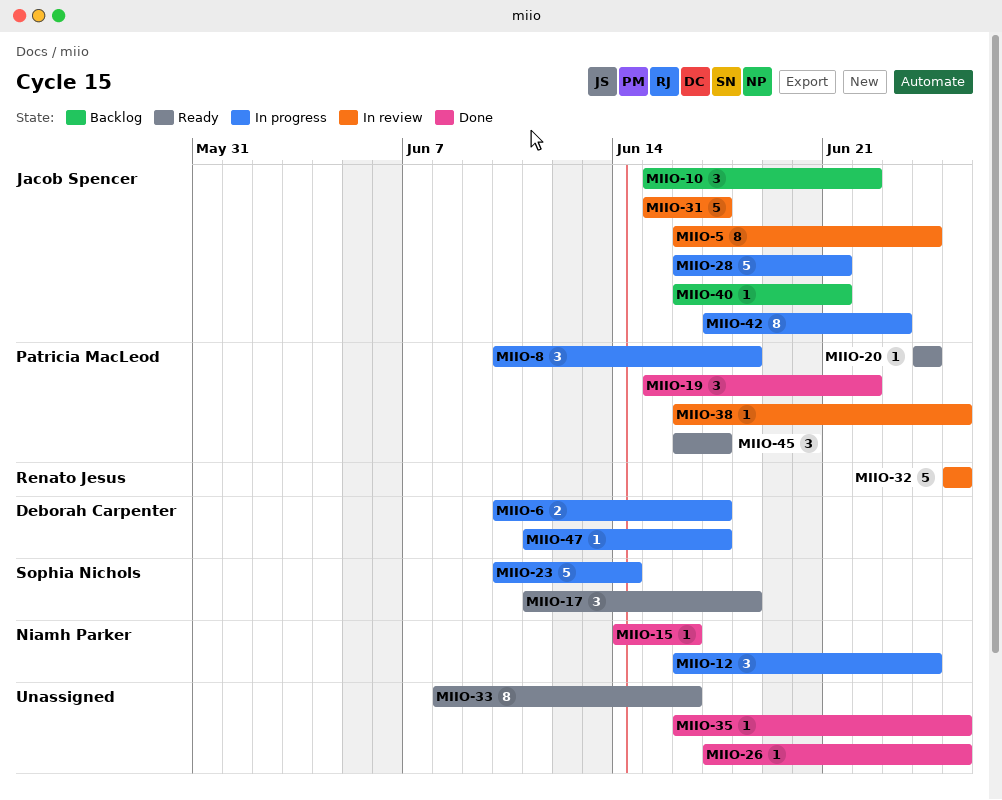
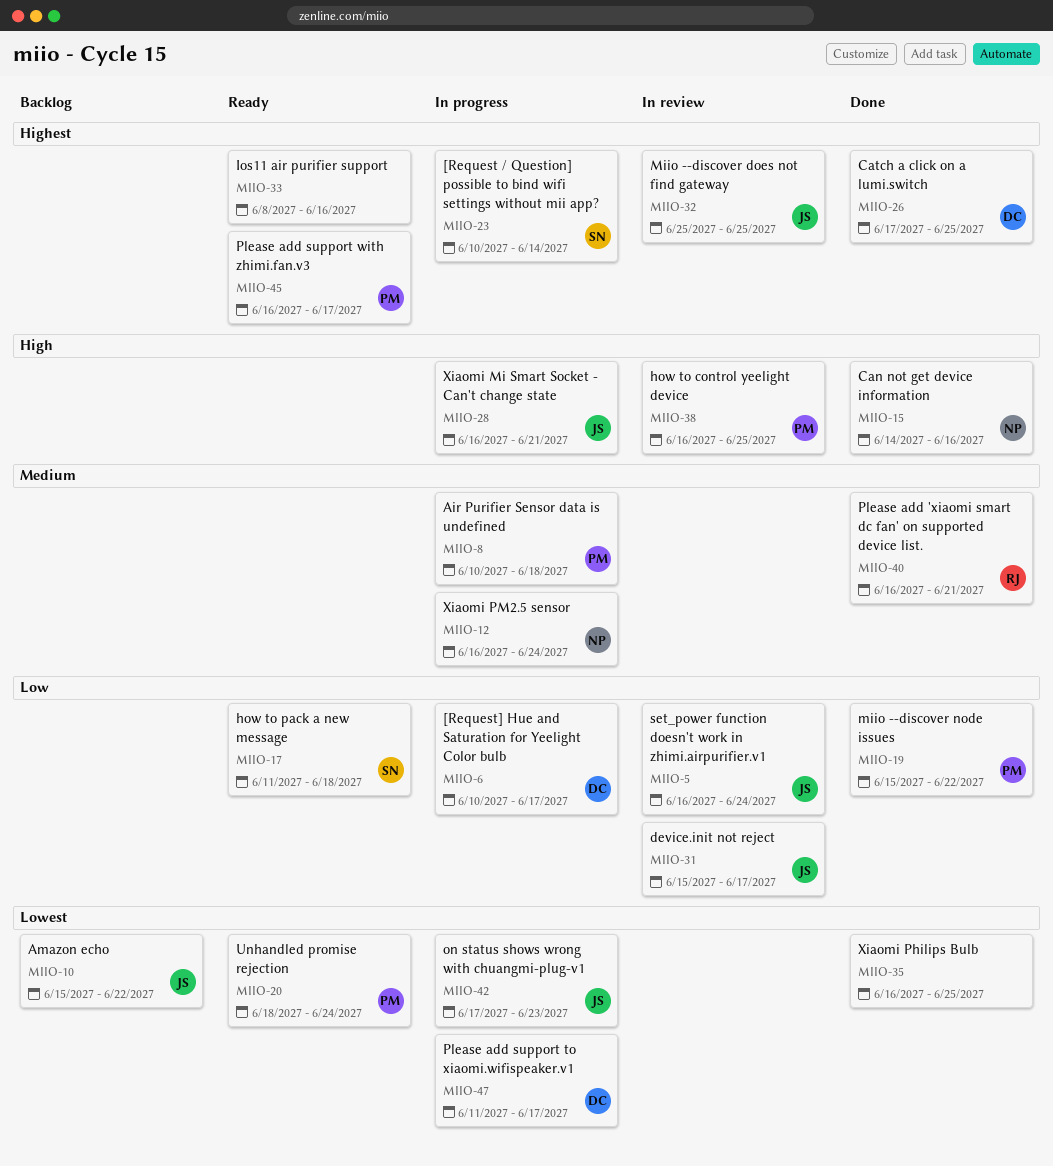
MIIO-20, start: Jun 24 -> Jun 18
MIIO-26, owner: none -> Deborah Carpenter
MIIO-32, owner: Renato Jesus -> Jacob Spencer
MIIO-40, status: Backlog -> Done
MIIO-40, owner: Jacob Spencer -> Renato Jesus

